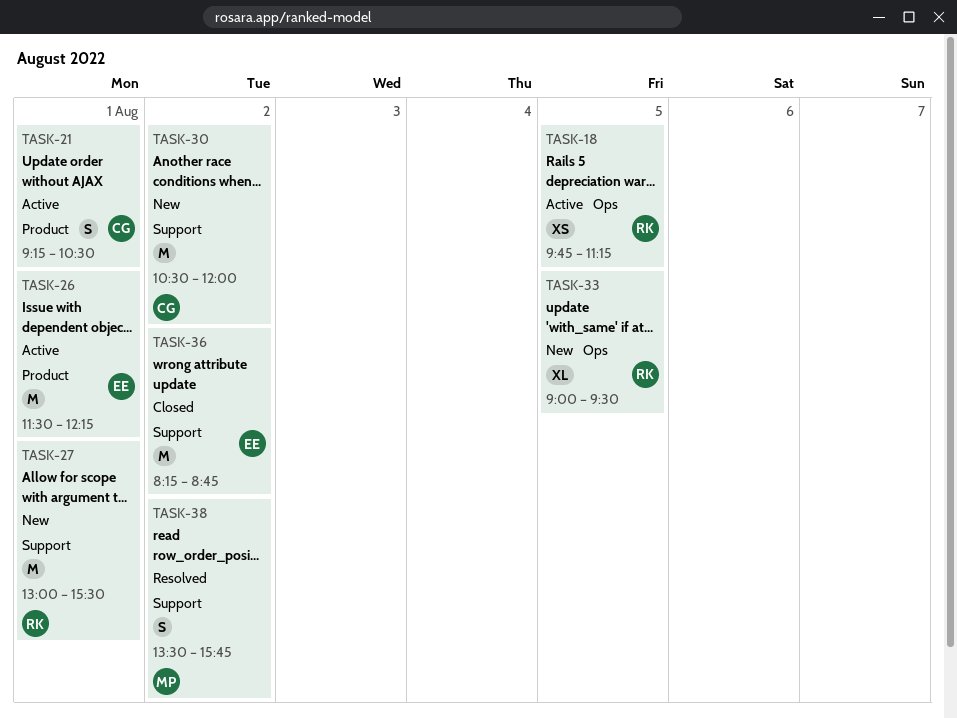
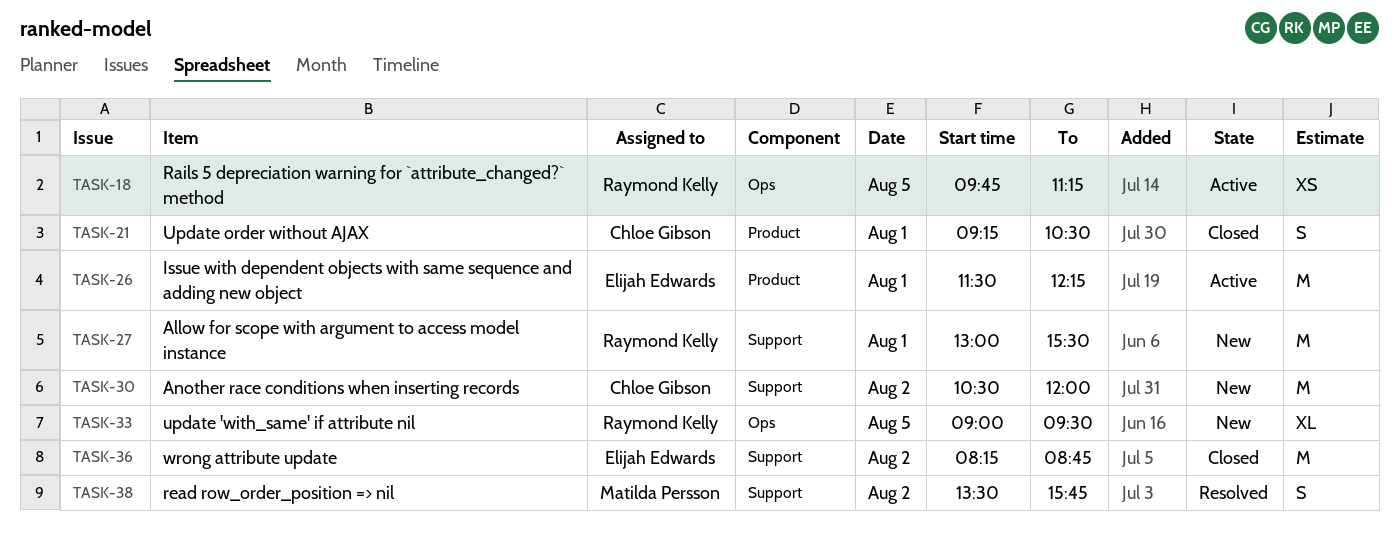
TASK-21, status: Active -> Closed

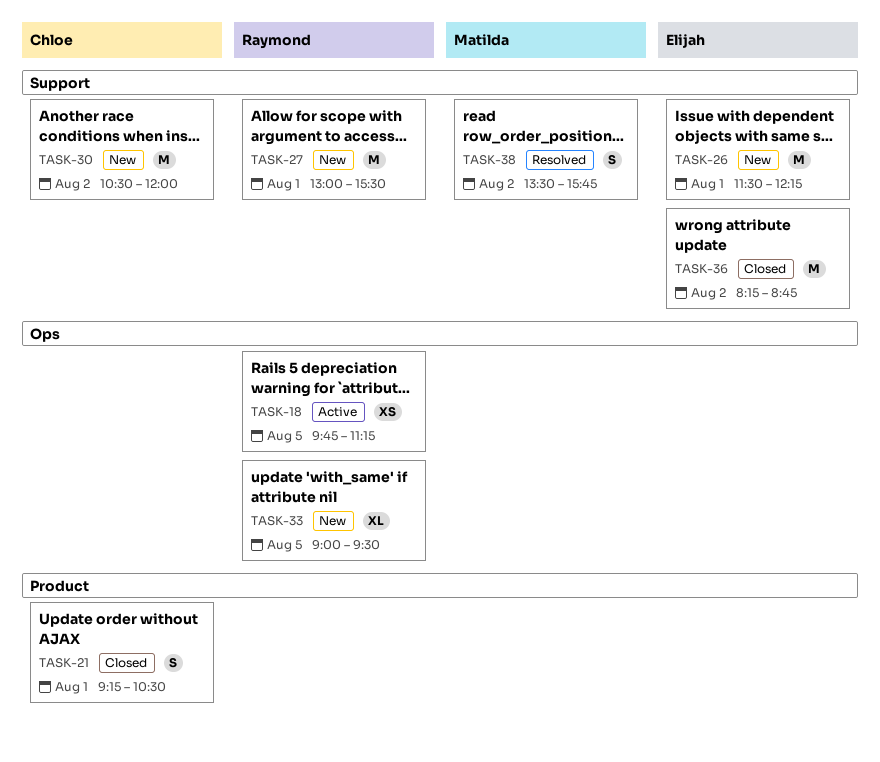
TASK-26, status: Active -> New
TASK-26, label: Product -> Support

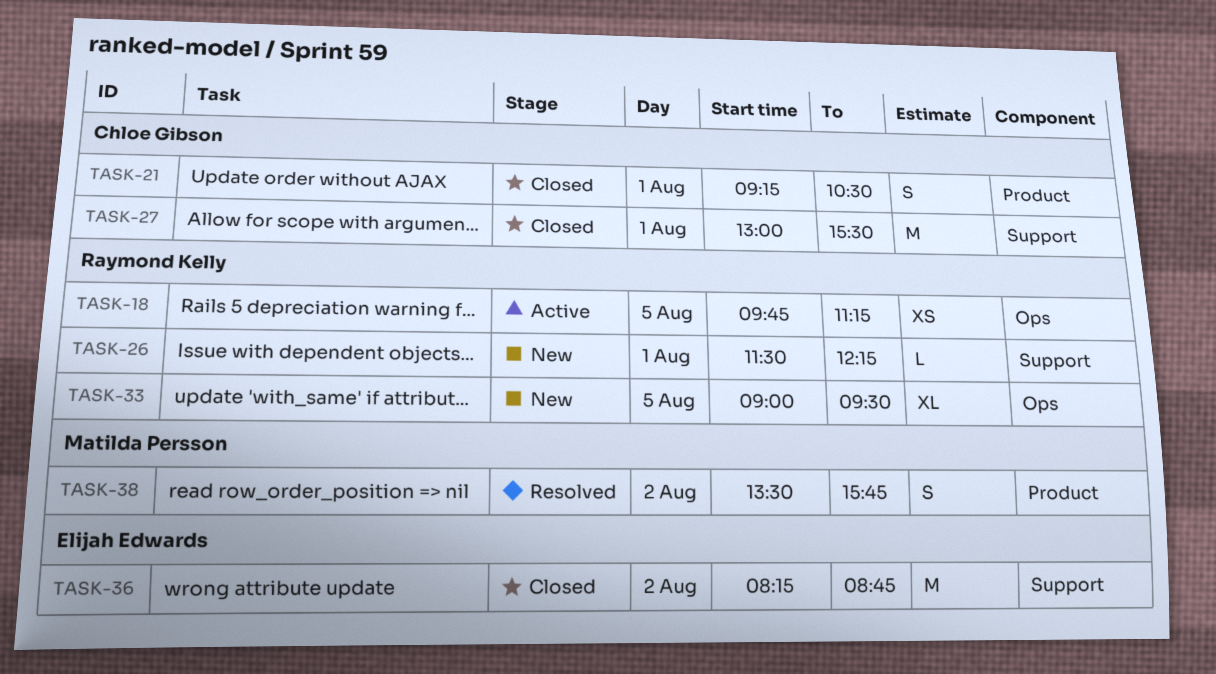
TASK-26, owner: Elijah Edwards -> Raymond Kelly
TASK-26, estimate: M -> L
TASK-27, status: New -> Closed
TASK-27, owner: Raymond Kelly -> Chloe Gibson
TASK-30: present -> none
TASK-38, label: Support -> Product

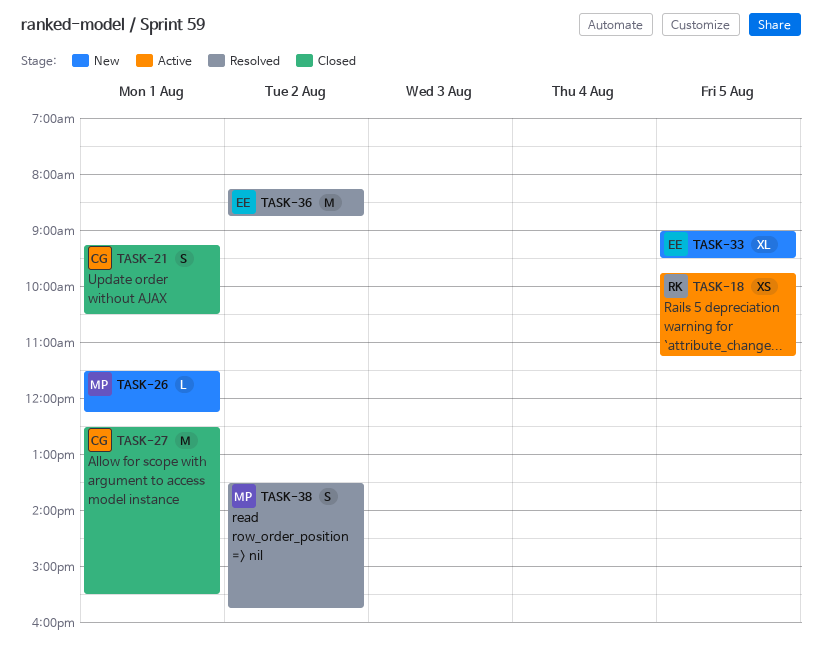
TASK-26, owner: Raymond Kelly -> Matilda Persson
TASK-27, begins: 13:00 -> 12:30
TASK-33, owner: Raymond Kelly -> Elijah Edwards
TASK-36, status: Closed -> Resolved

